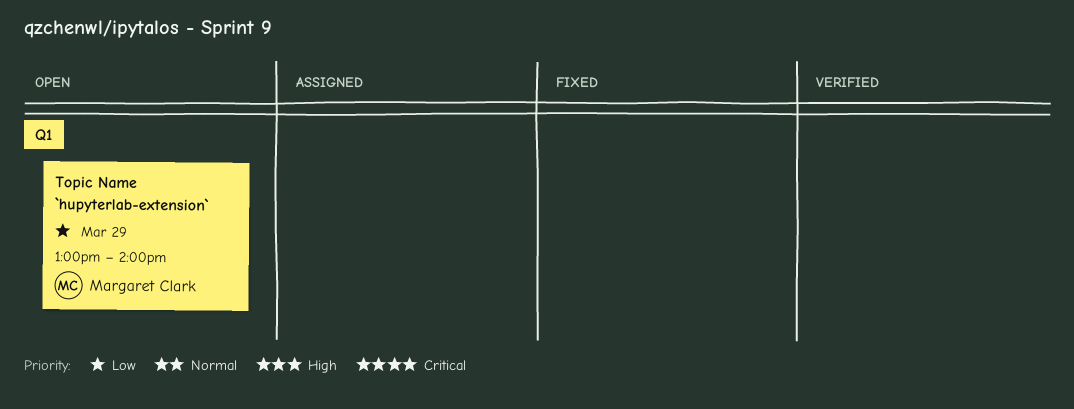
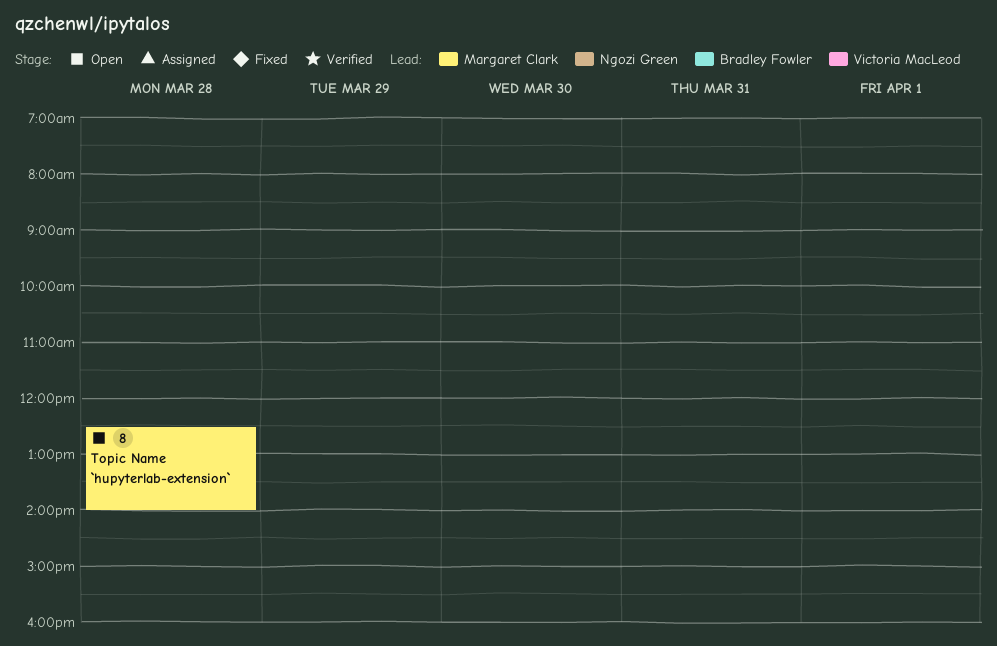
Topic Name `hupyterlab-extension`, day: Mar 29 -> Mar 28
Topic Name `hupyterlab-extension`, begins: 13:00 -> 12:30

